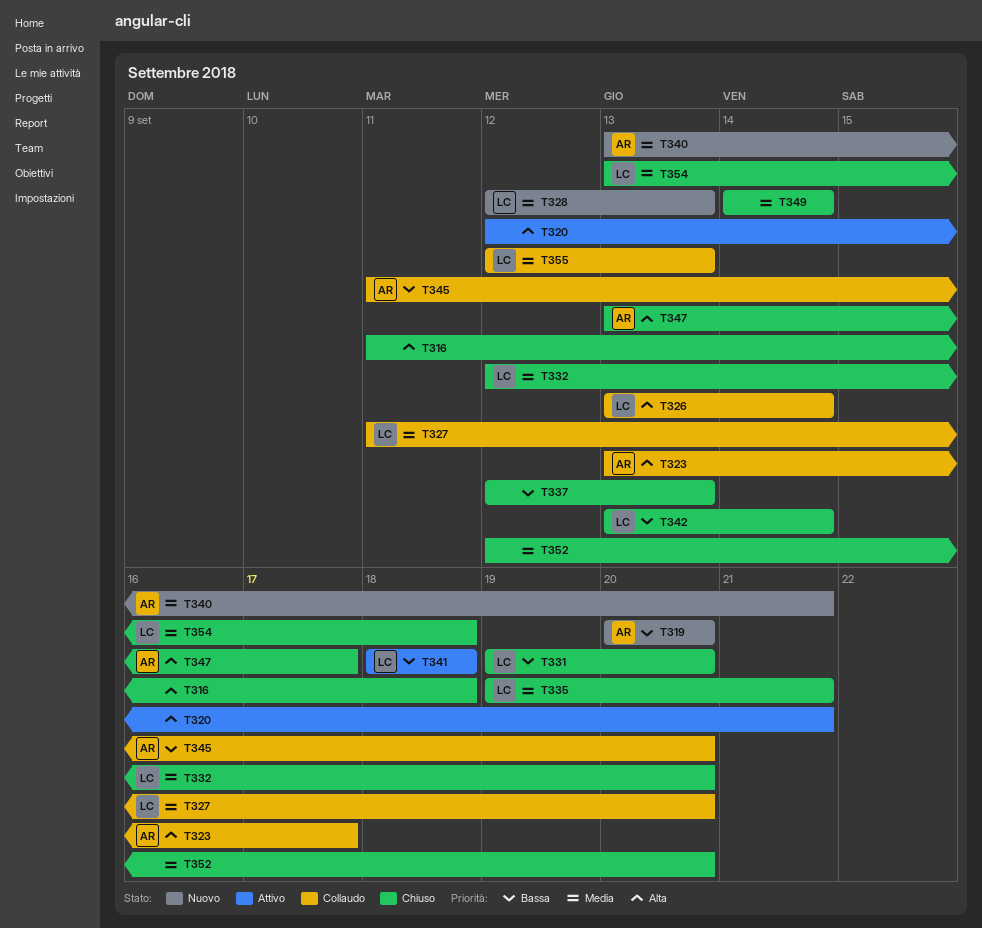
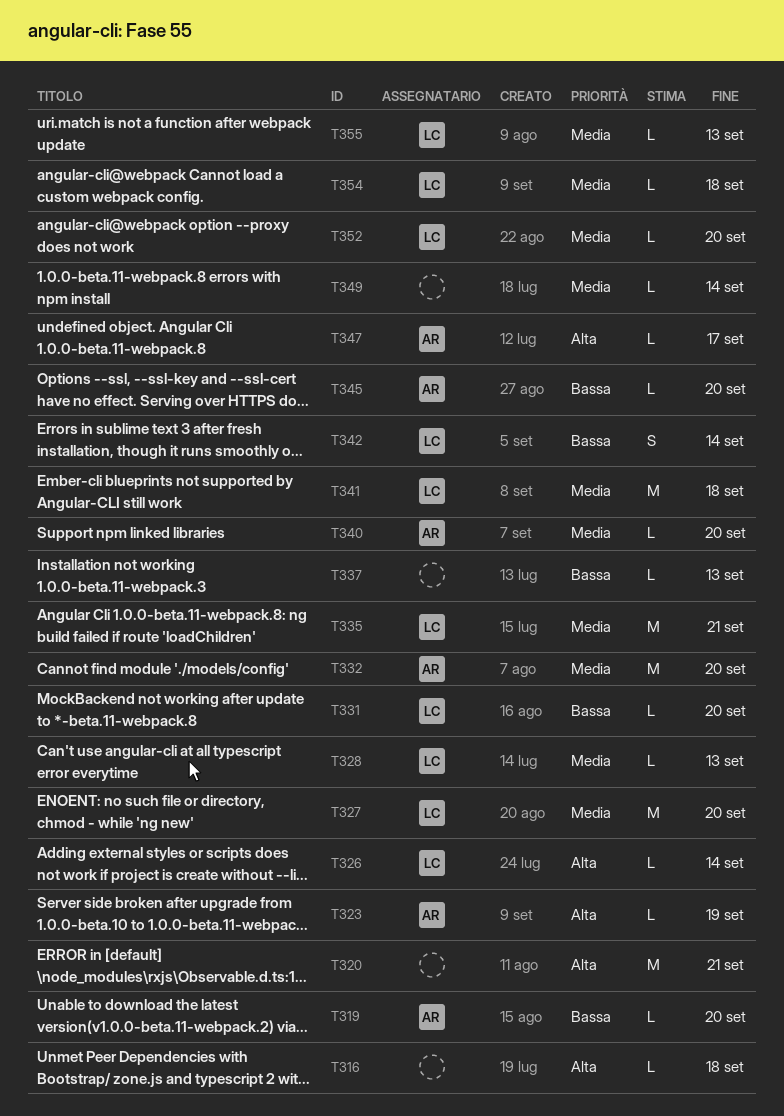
T323, due: Sep 17 -> Sep 19
T332, owner: LC -> AR
T340, due: Sep 21 -> Sep 20
T341, priority: Bassa -> Media
T352, owner: none -> LC

